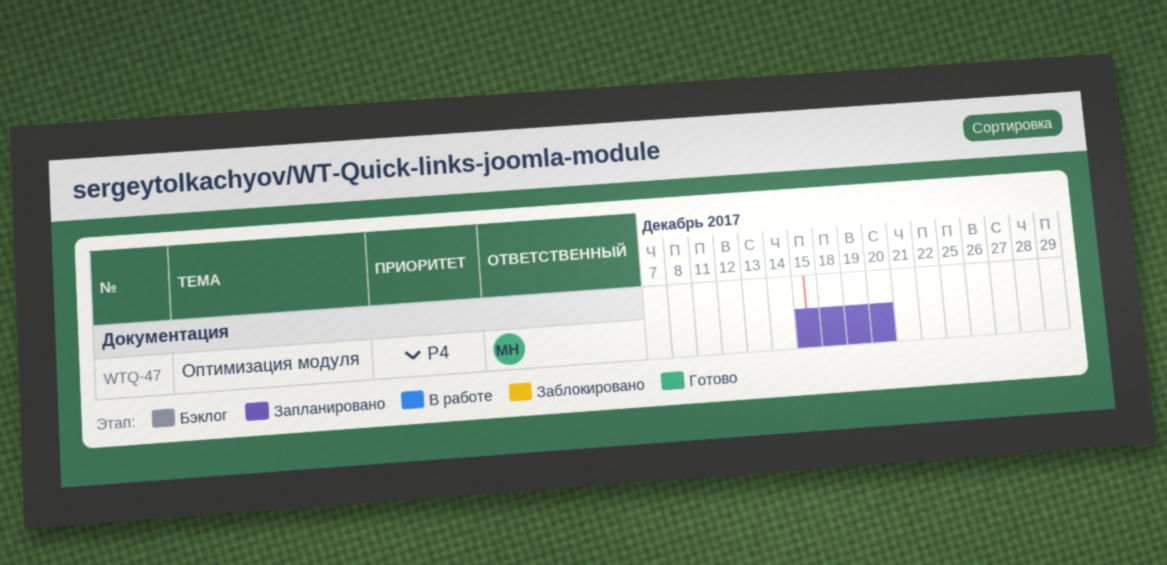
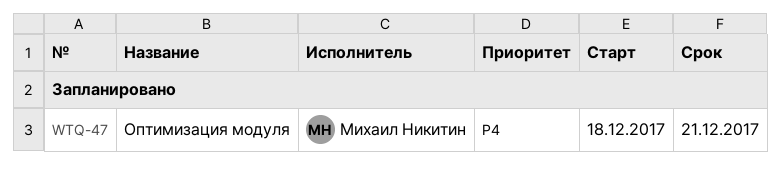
WTQ-47, start: Dec 15 -> Dec 18
WTQ-47, due: Dec 20 -> Dec 21

